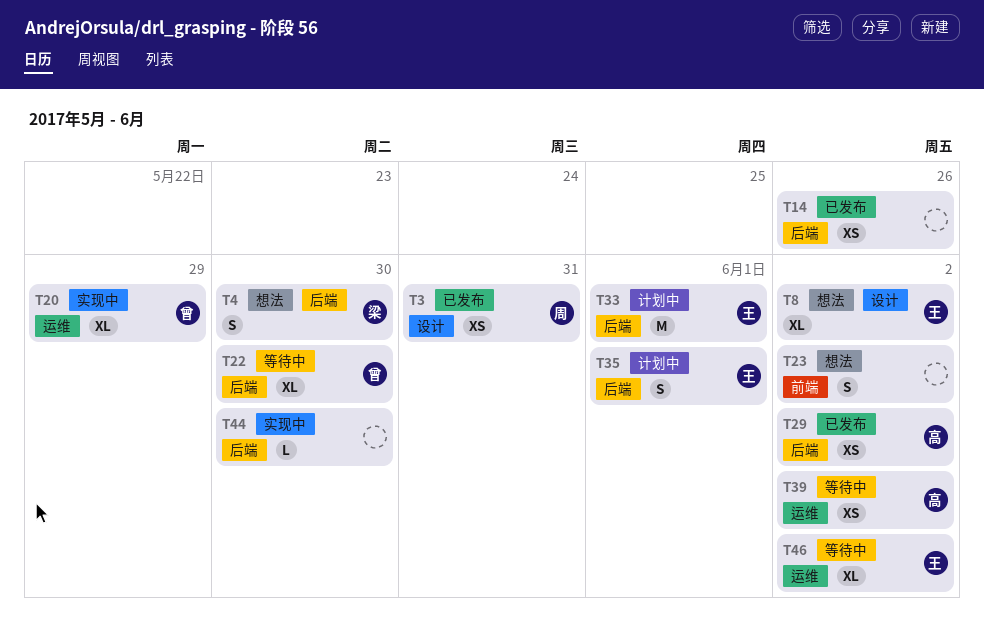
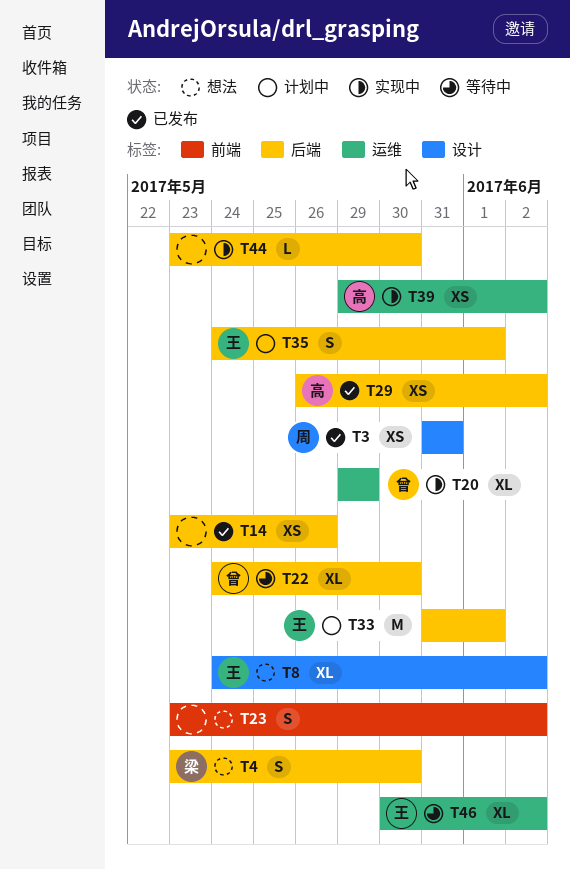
T39, status: 等待中 -> 实现中

